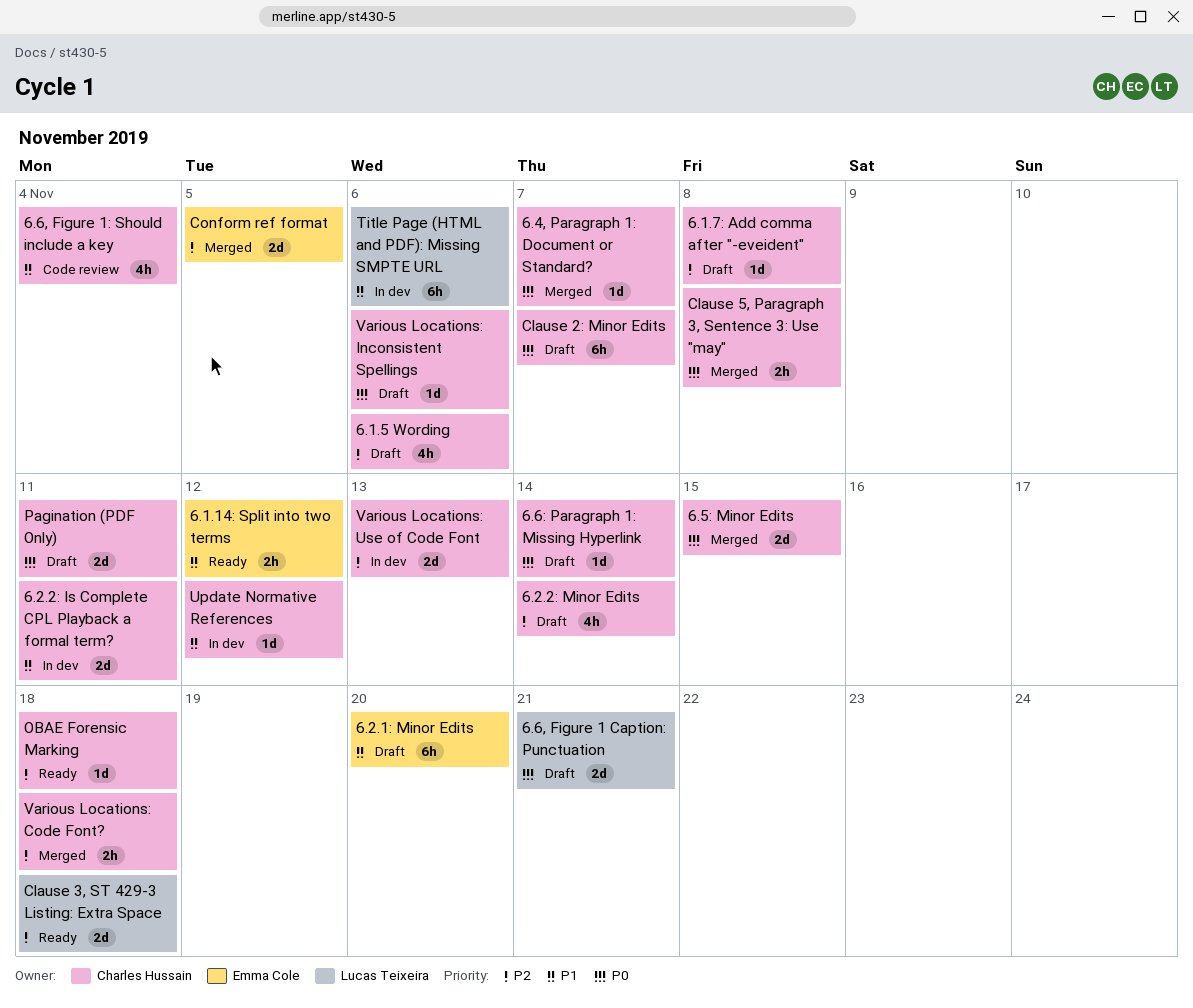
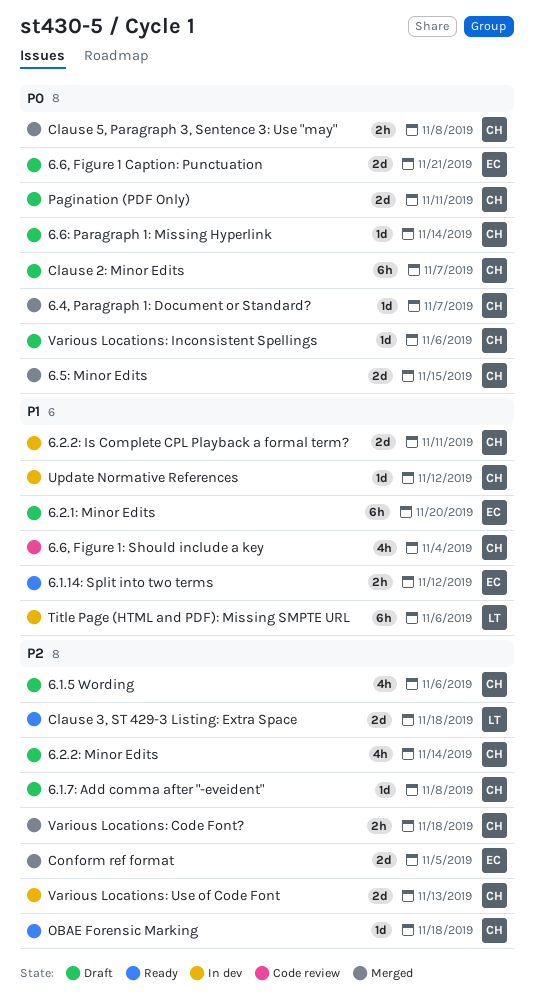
6.6, Figure 1 Caption: Punctuation, owner: Lucas Teixeira -> Emma Cole

